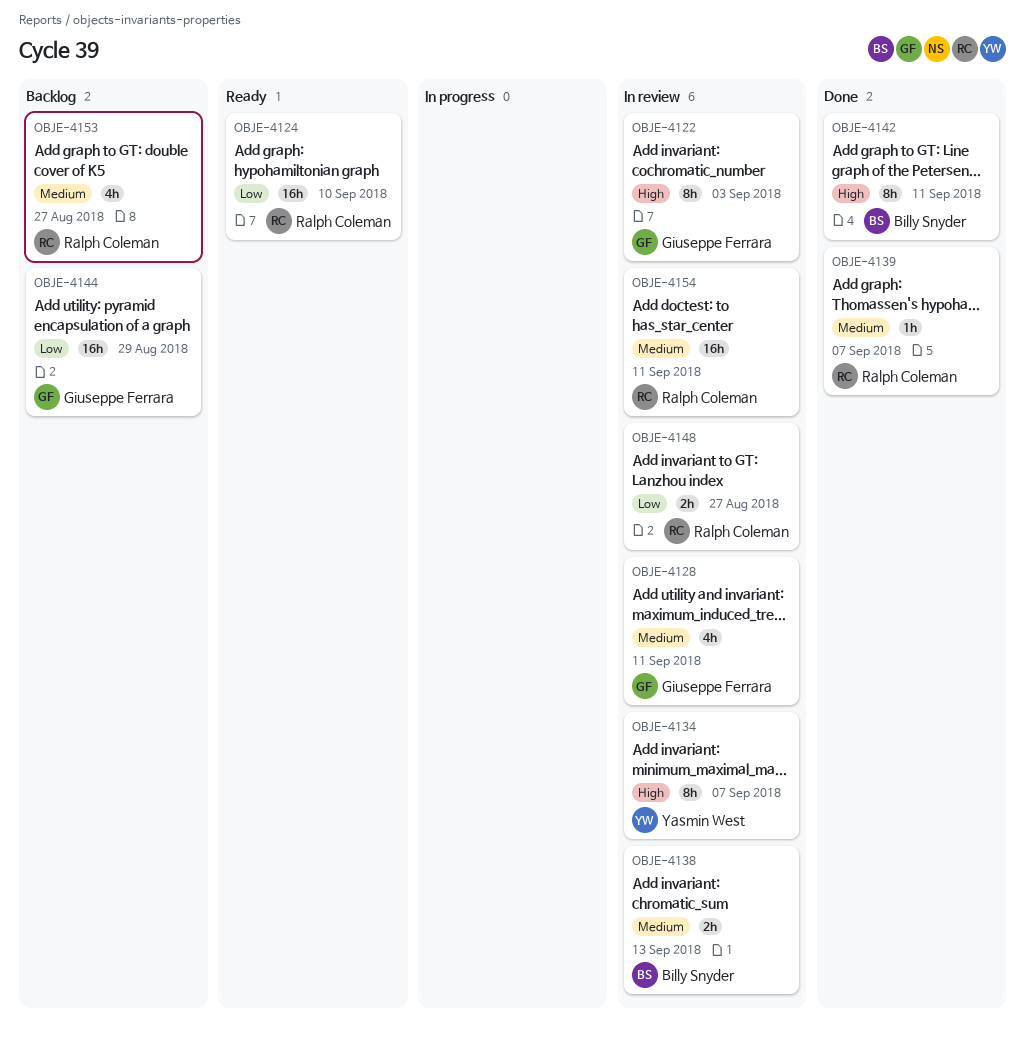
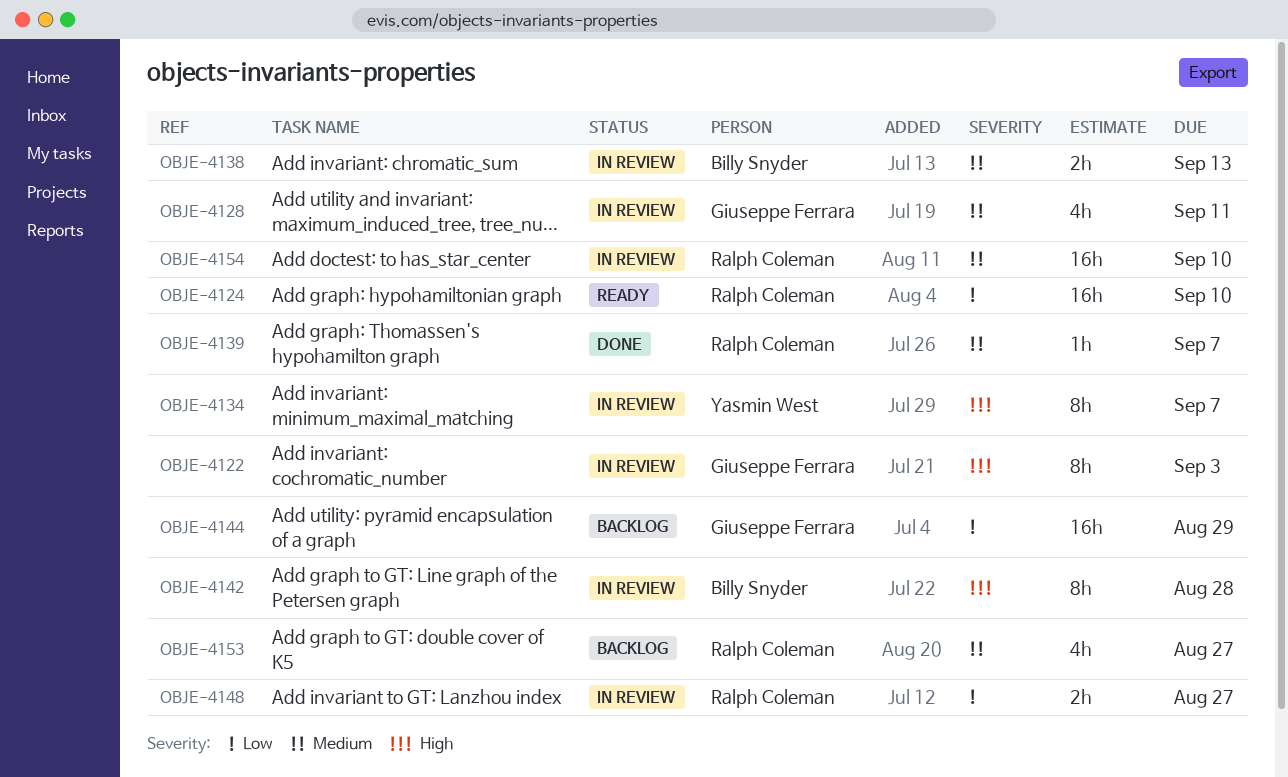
OBJE-4142, status: Done -> In review
OBJE-4142, due: Sep 11 -> Aug 28
OBJE-4154, due: Sep 11 -> Sep 10

